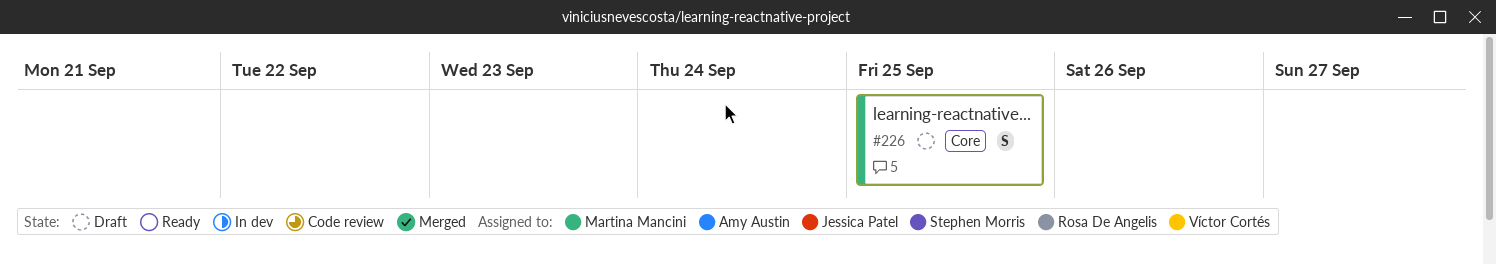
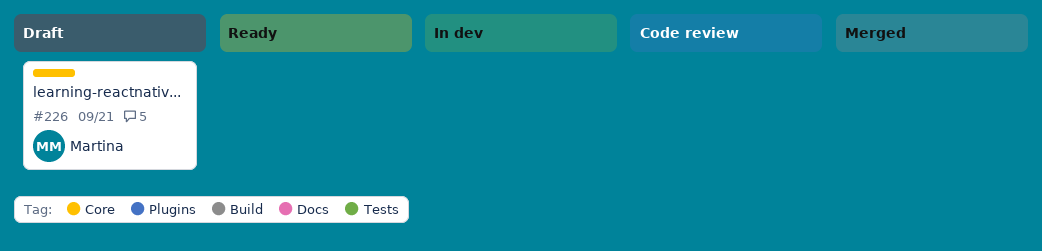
#226, due: Sep 25 -> Sep 21

